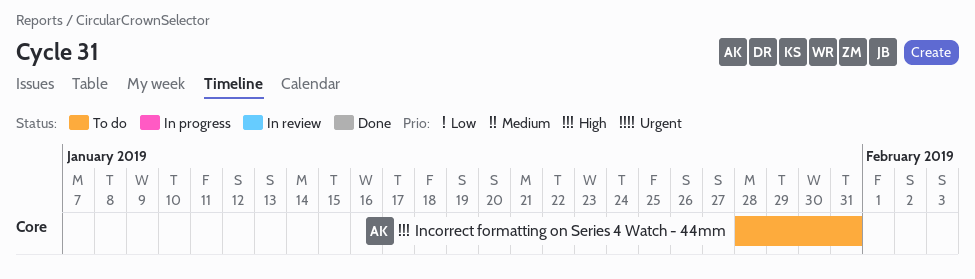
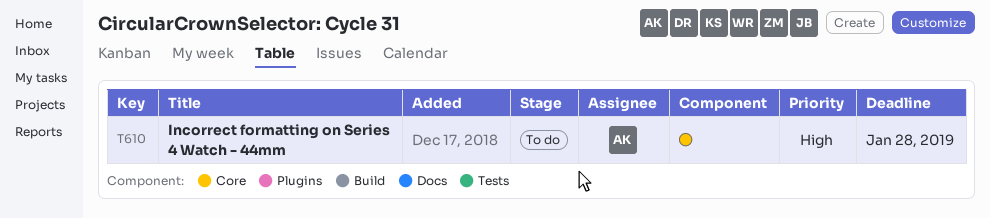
Incorrect formatting on Series 4 Watch - 44mm, due: Jan 31 -> Jan 28

